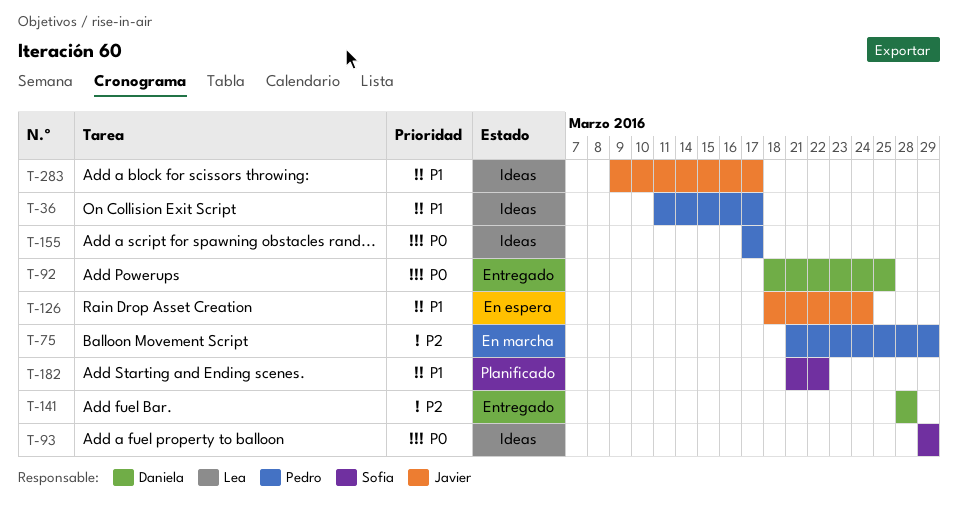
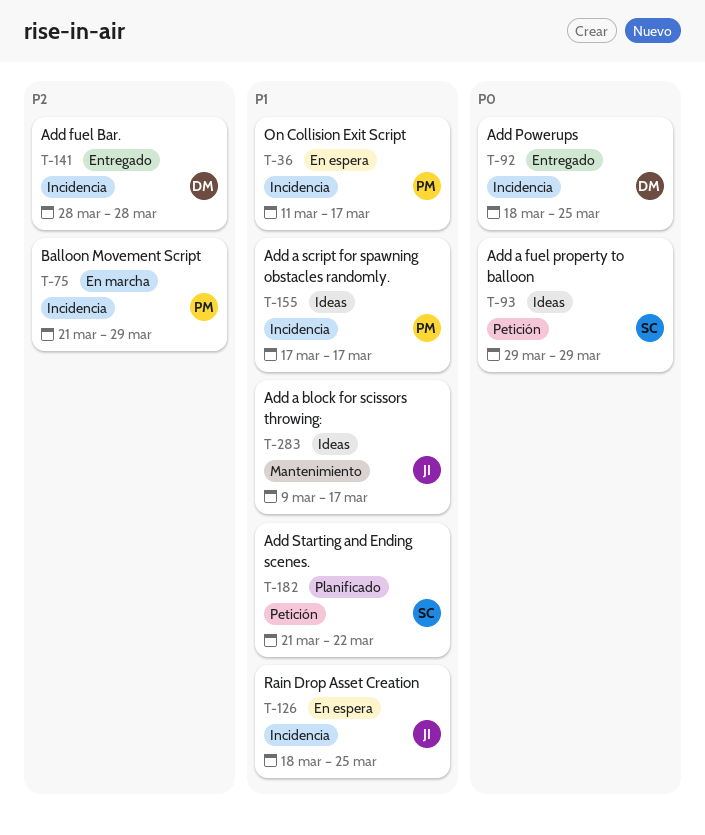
T-36, status: Ideas -> En espera
T-126, due: Mar 24 -> Mar 25
T-155, priority: P0 -> P1

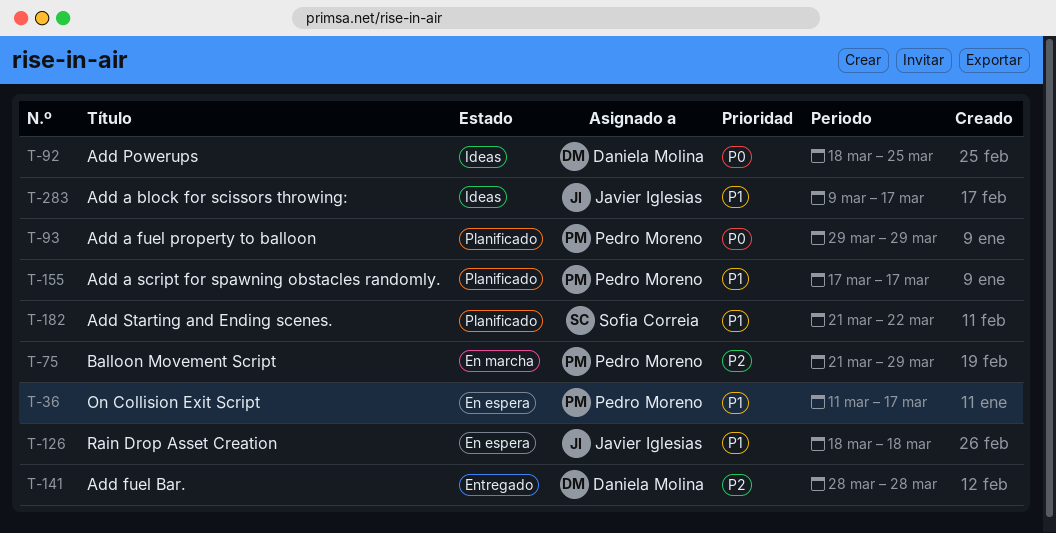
T-92, status: Entregado -> Ideas
T-93, status: Ideas -> Planificado
T-93, owner: Sofia Correia -> Pedro Moreno
T-126, due: Mar 25 -> Mar 18
T-155, status: Ideas -> Planificado

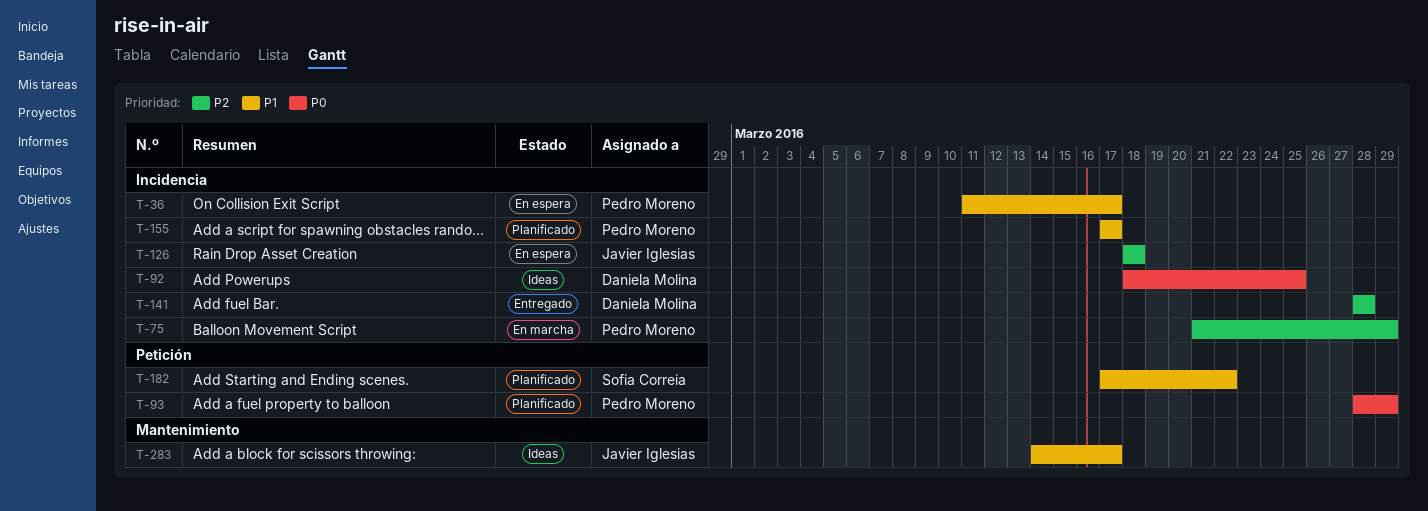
T-93, start: Mar 29 -> Mar 28
T-126, priority: P1 -> P2
T-182, start: Mar 21 -> Mar 17
T-283, start: Mar 9 -> Mar 14

